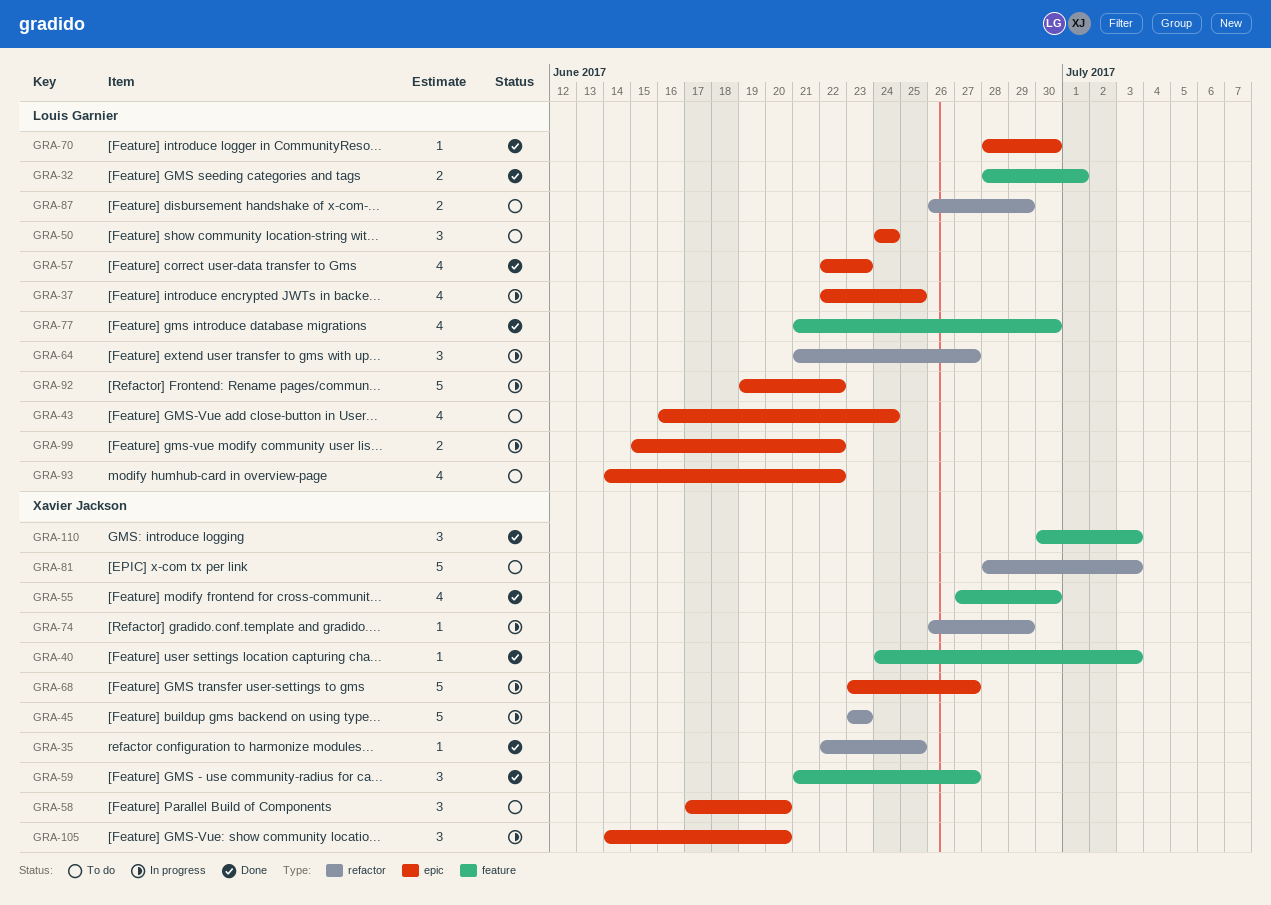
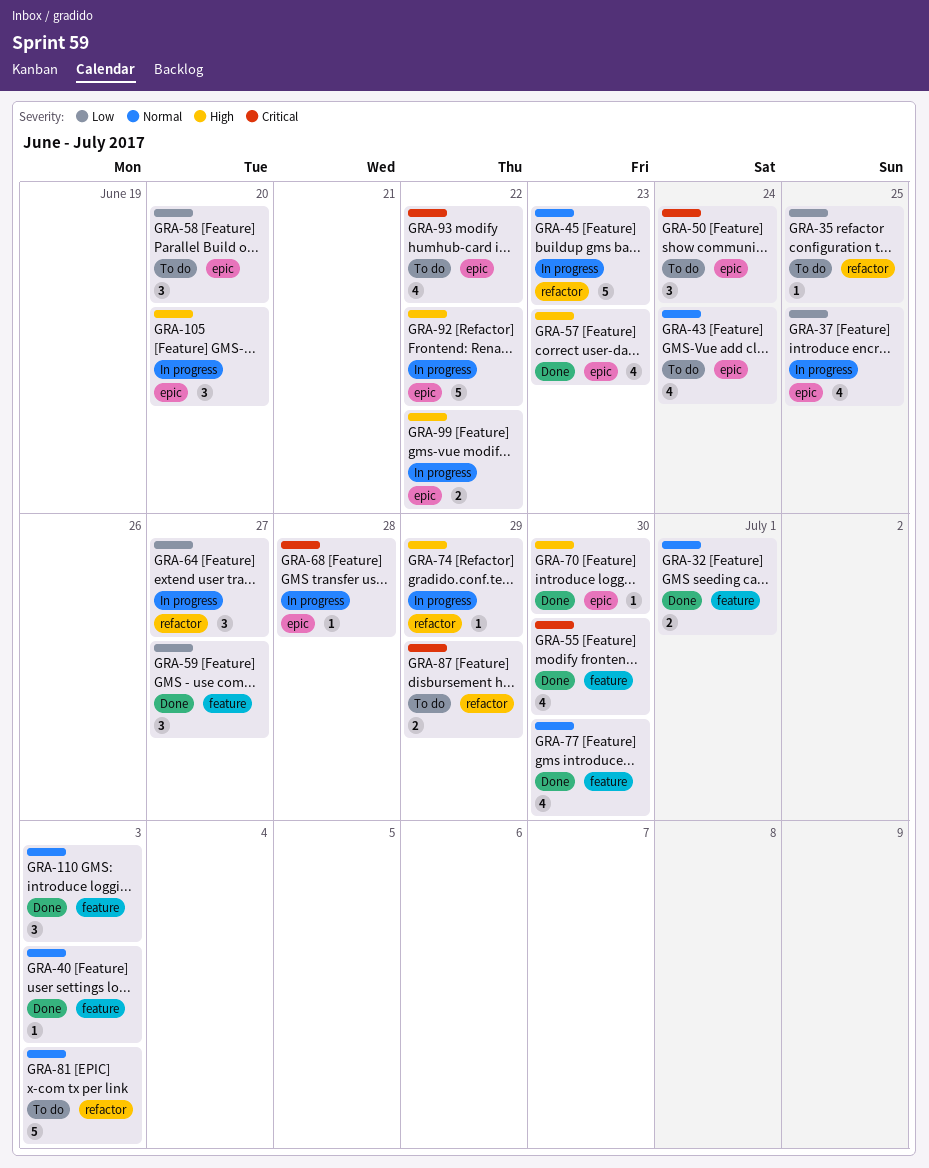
GRA-35, status: Done -> To do
GRA-68, estimate: 5 -> 1
GRA-68, due: Jun 27 -> Jun 28

